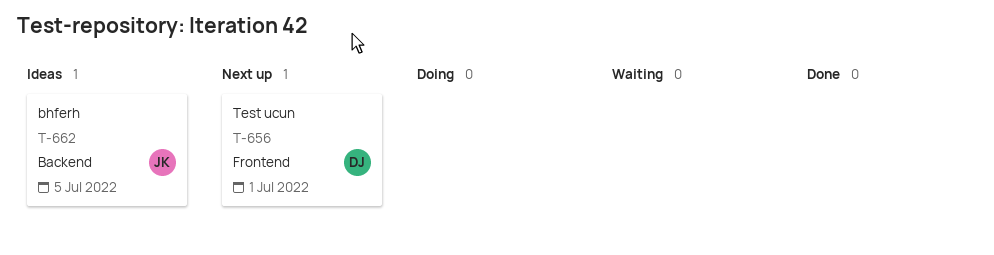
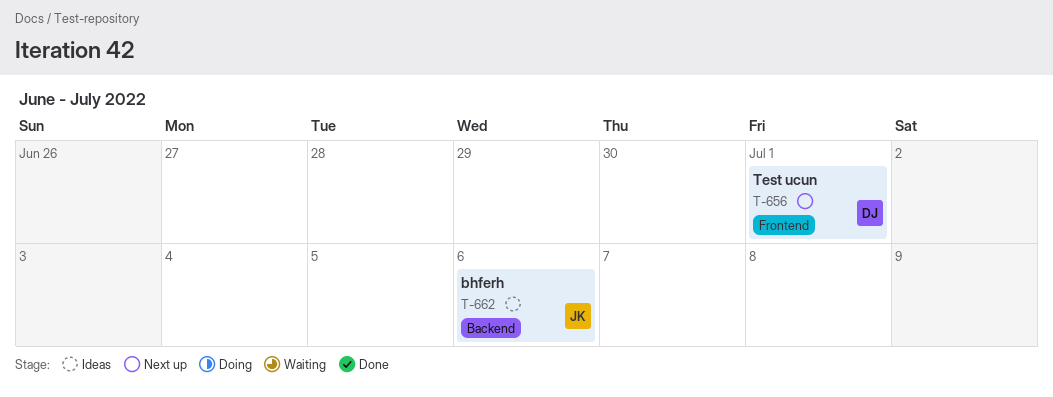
T-662, due: Jul 5 -> Jul 6

